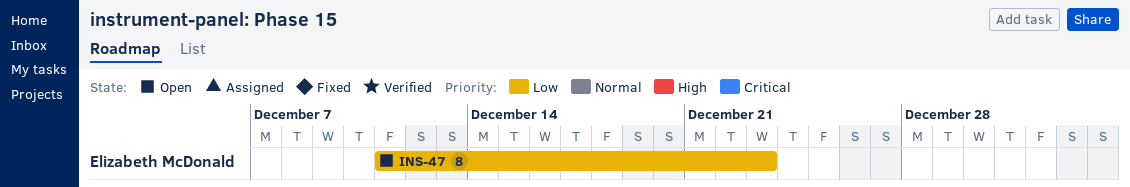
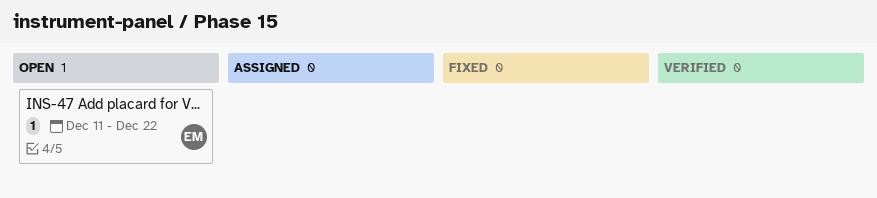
INS-47, estimate: 8 -> 1
INS-47, due: Dec 23 -> Dec 22

